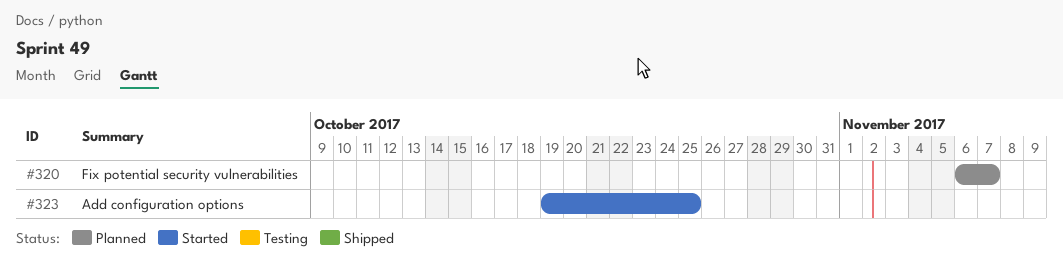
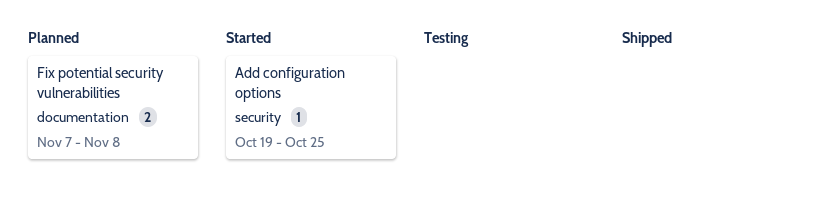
Fix potential security vulnerabilities, start: Nov 6 -> Nov 7
Fix potential security vulnerabilities, due: Nov 7 -> Nov 8

